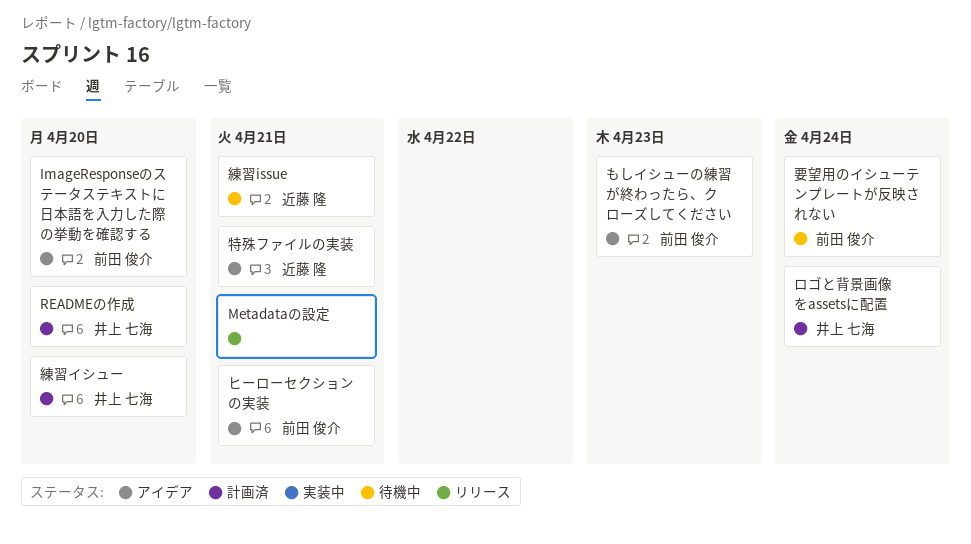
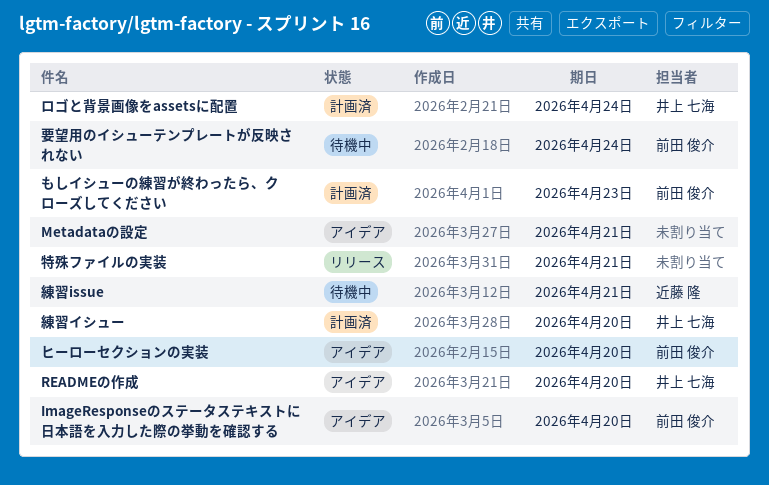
Metadataの設定, status: リリース -> アイデア
READMEの作成, status: 計画済 -> アイデア
もしイシューの練習が終わったら、クローズしてください, status: アイデア -> 計画済
ヒーローセクションの実装, due: Apr 21 -> Apr 20
特殊ファイルの実装, status: アイデア -> リリース
特殊ファイルの実装, owner: 近藤 隆 -> none

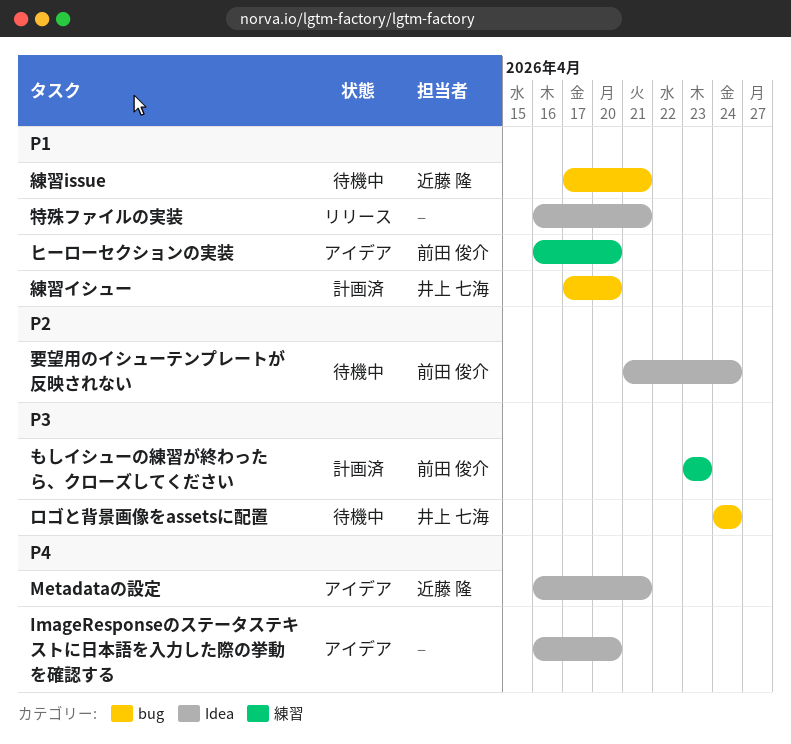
ImageResponseのステータステキストに日本語を入力した際の挙動を確認する, owner: 前田 俊介 -> none
Metadataの設定, owner: none -> 近藤 隆
READMEの作成: present -> none
ロゴと背景画像をassetsに配置, status: 計画済 -> 待機中

